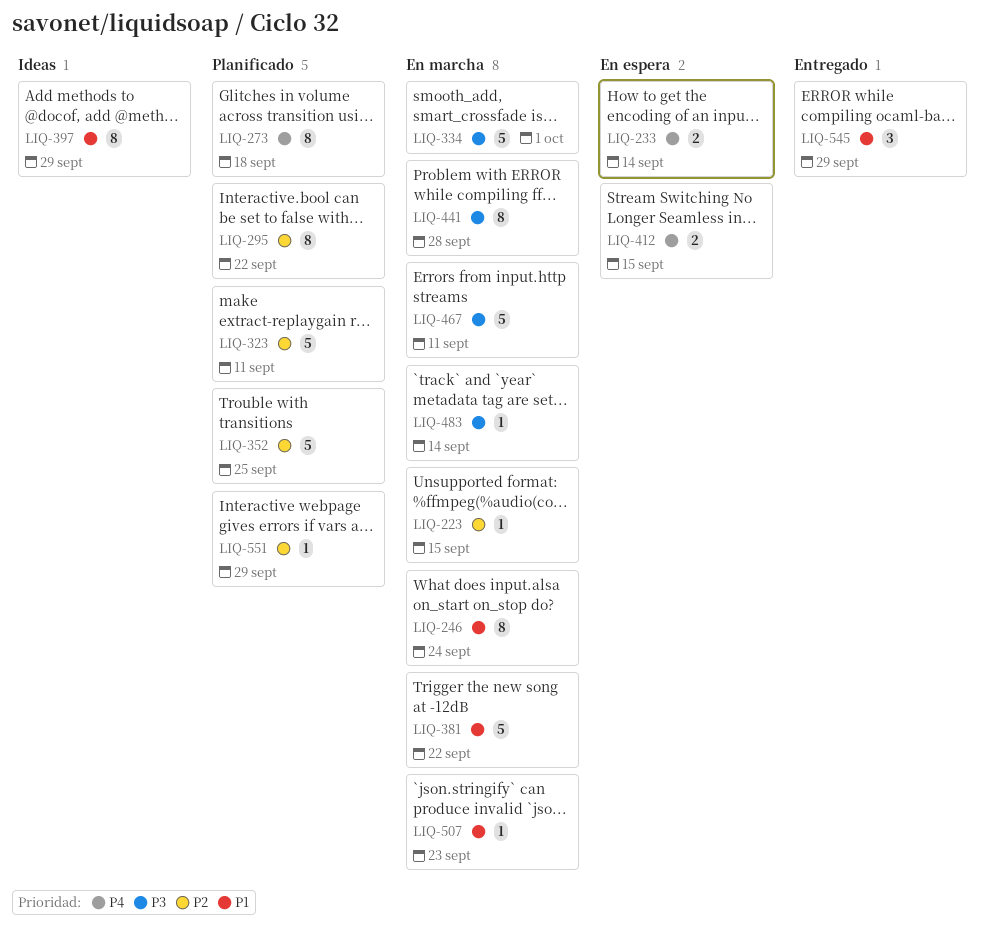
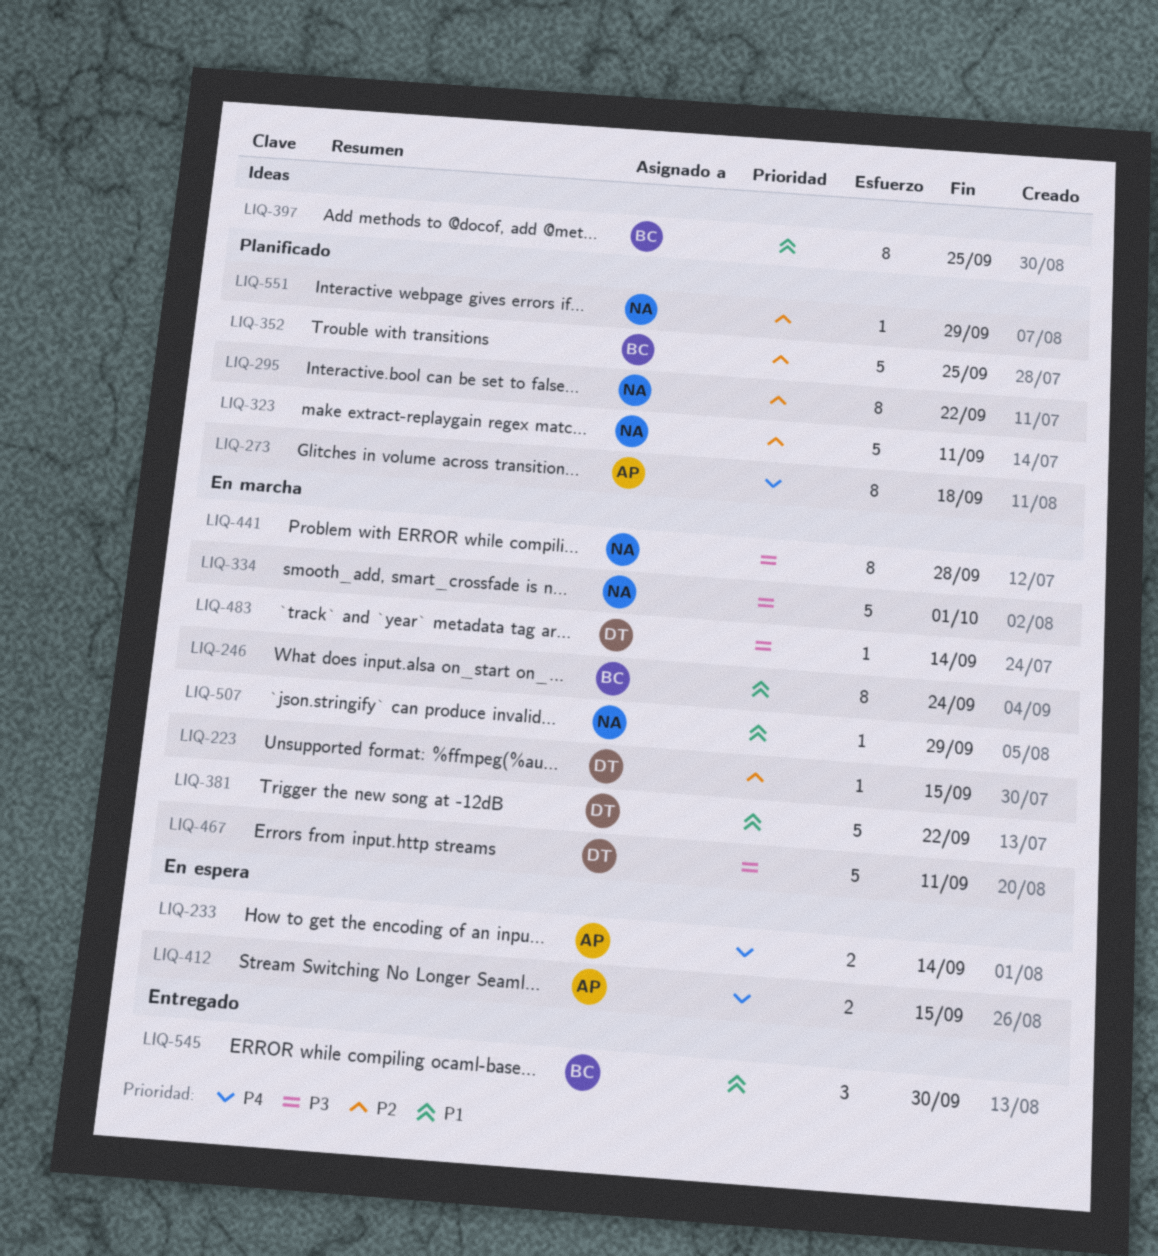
LIQ-397, due: Sep 29 -> Sep 25
LIQ-507, due: Sep 23 -> Sep 29
LIQ-545, due: Sep 29 -> Sep 30

